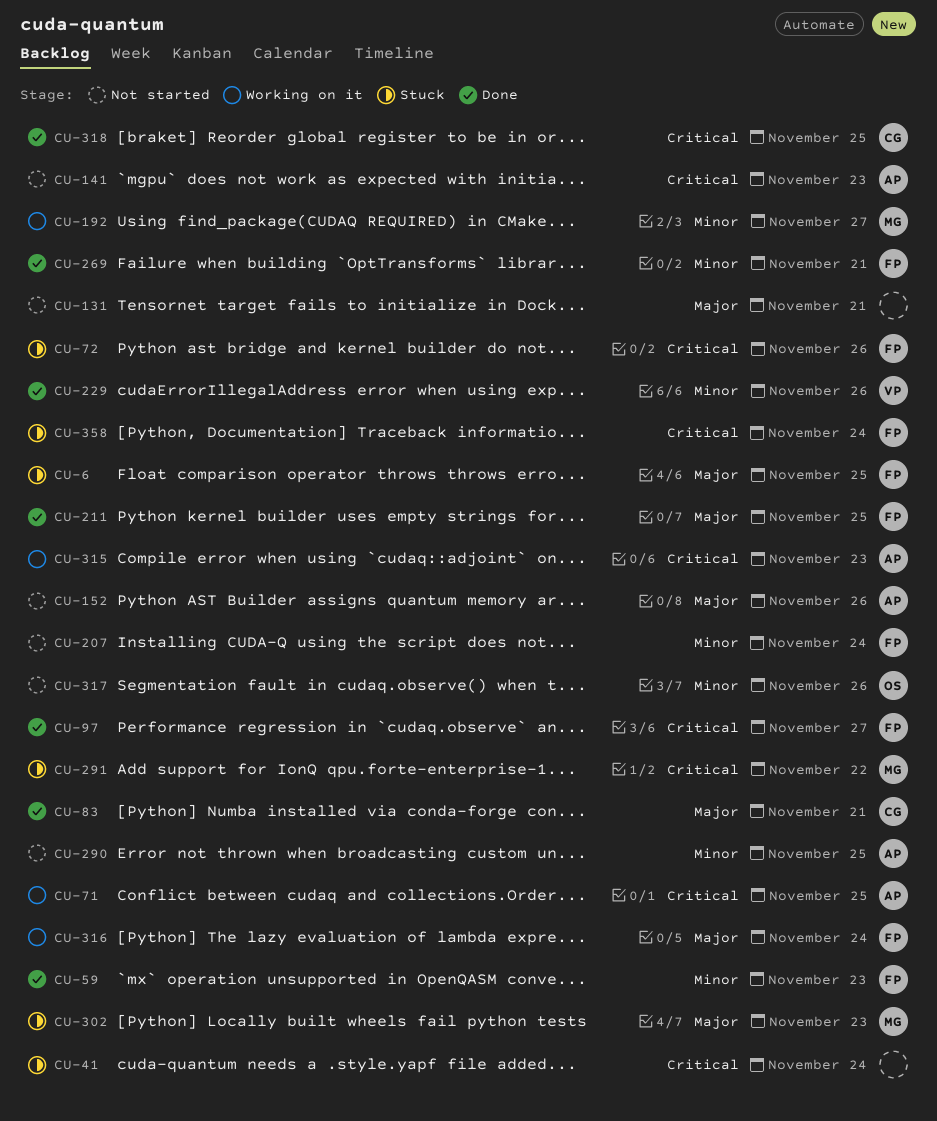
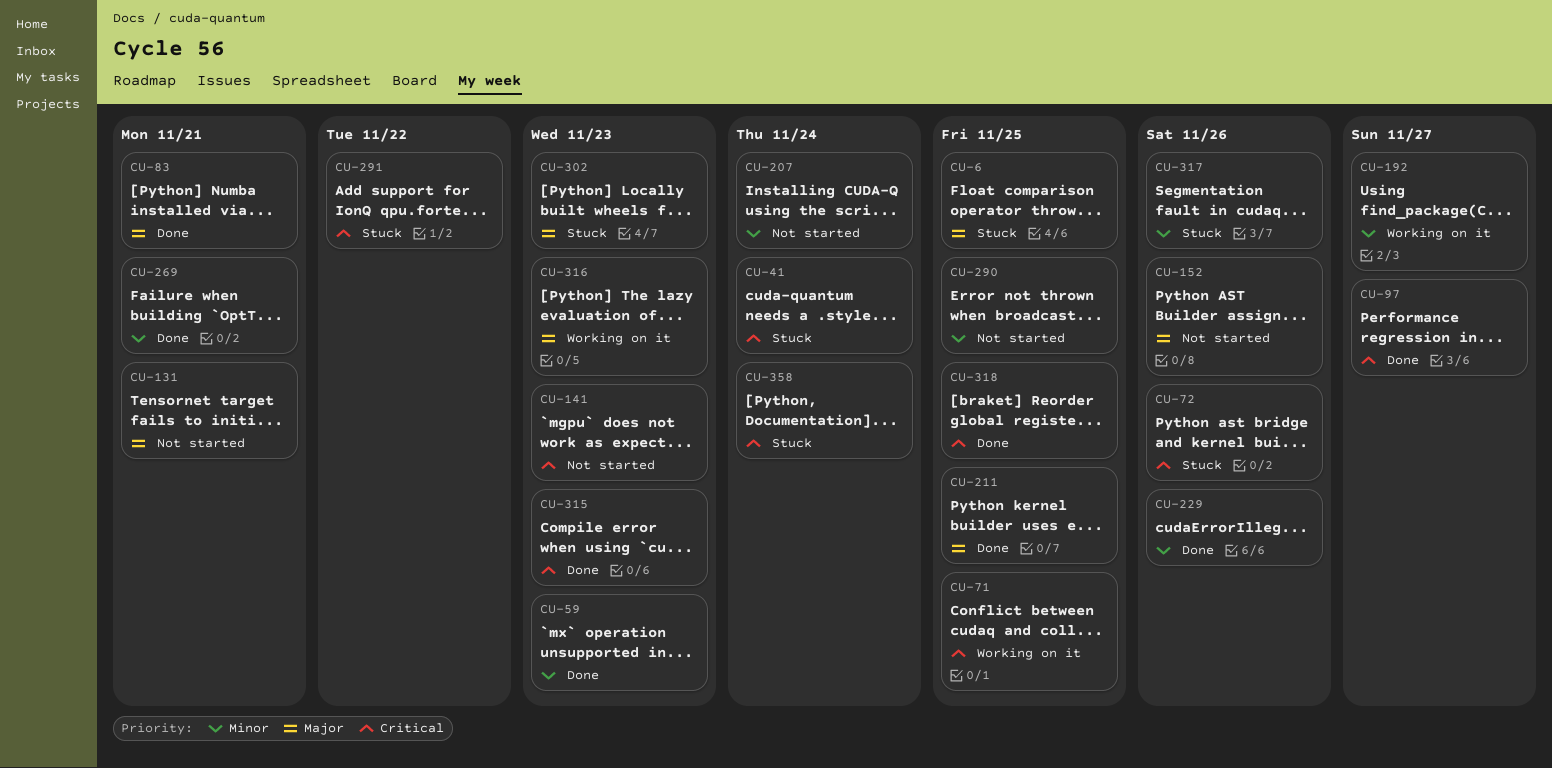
CU-315, status: Working on it -> Done
CU-316, due: Nov 24 -> Nov 23
CU-317, status: Not started -> Stuck

